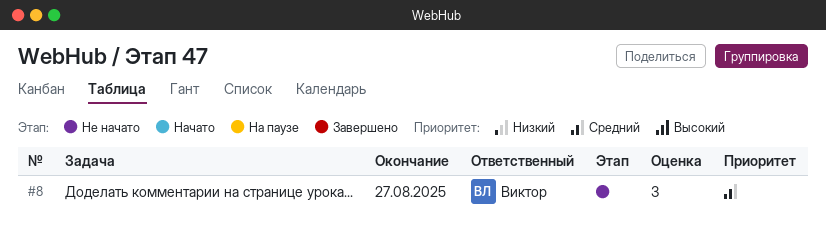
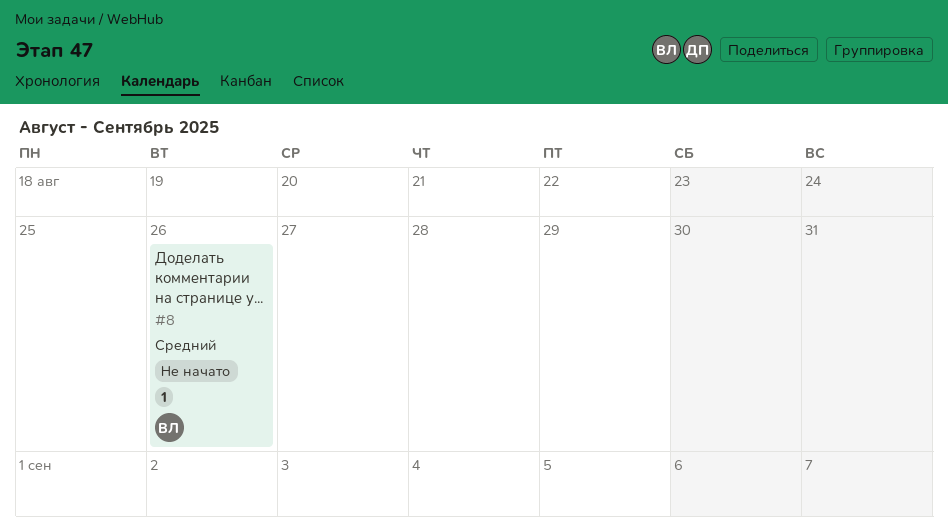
#8, estimate: 3 -> 1
#8, due: Aug 27 -> Aug 26

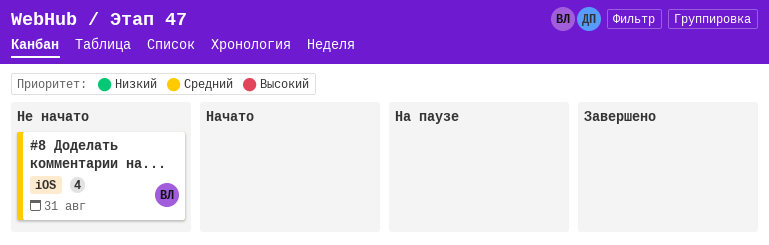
#8, estimate: 1 -> 4
#8, due: Aug 26 -> Aug 31

